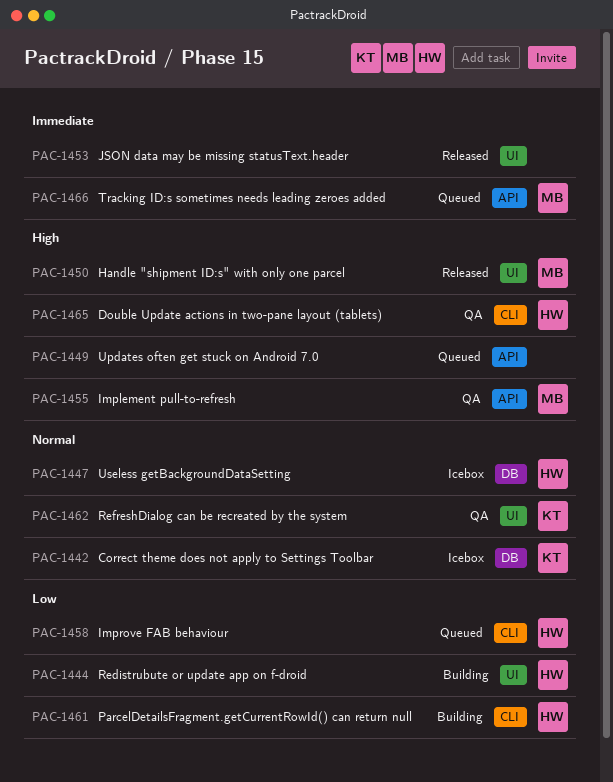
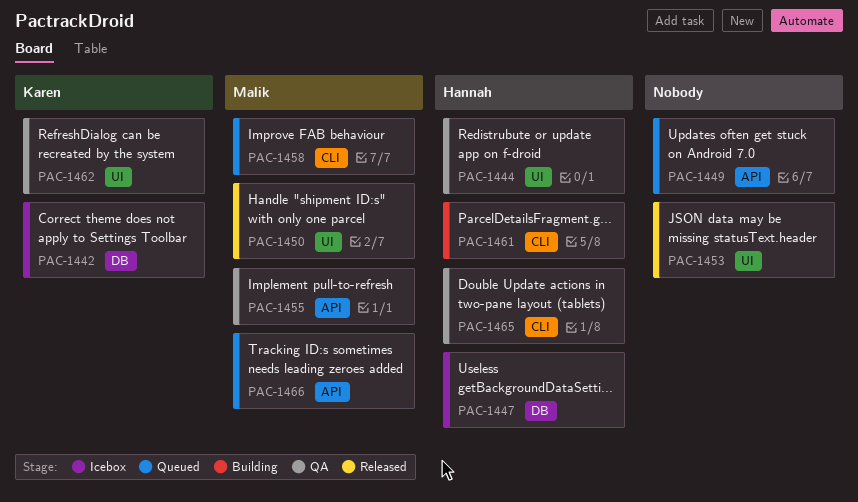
PAC-1444, status: Building -> QA
PAC-1458, owner: Hannah -> Malik

